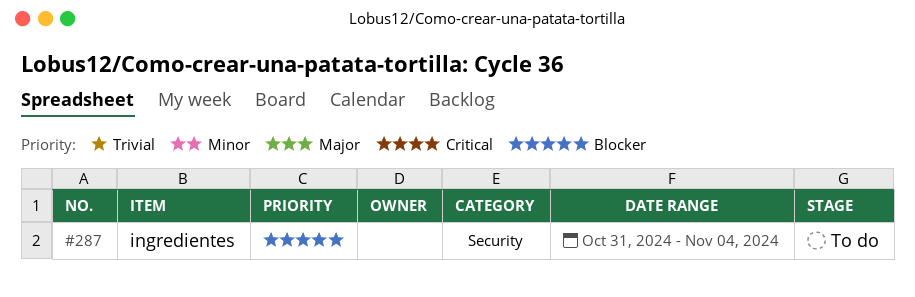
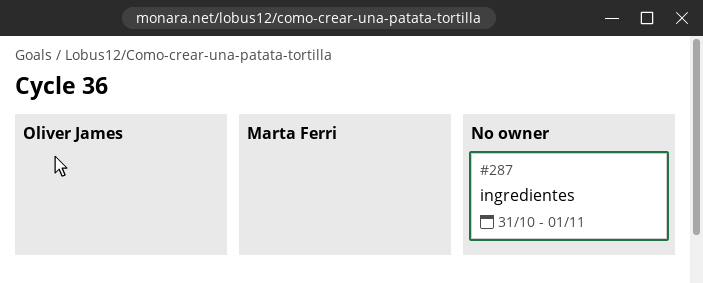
#287, due: Nov 4 -> Nov 1

